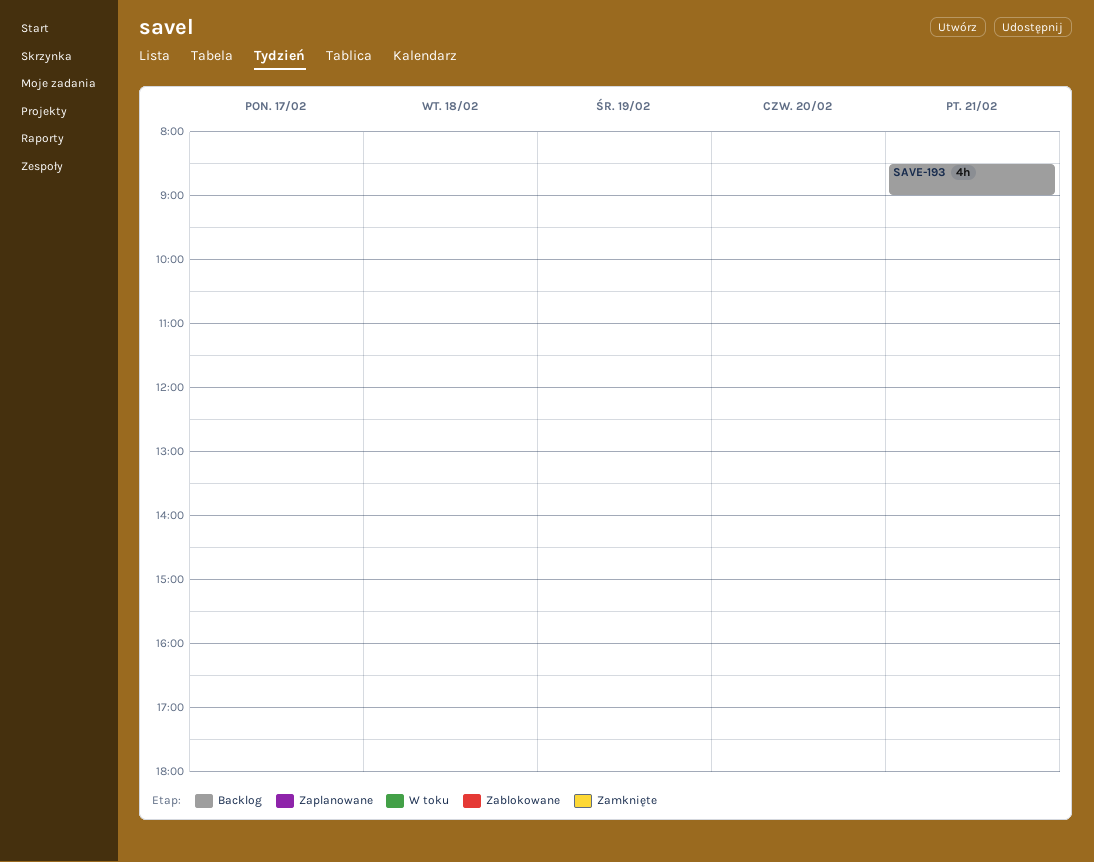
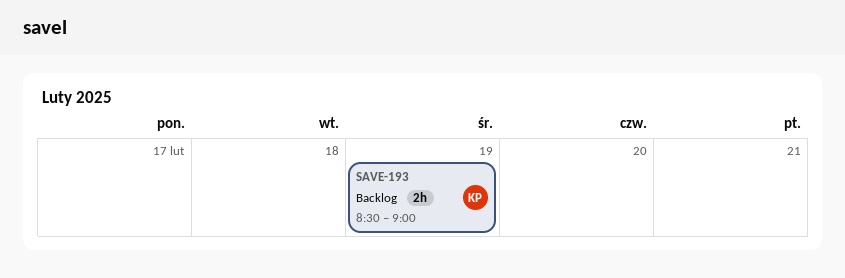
SAVE-193, estimate: 4h -> 2h
SAVE-193, day: Feb 21 -> Feb 19

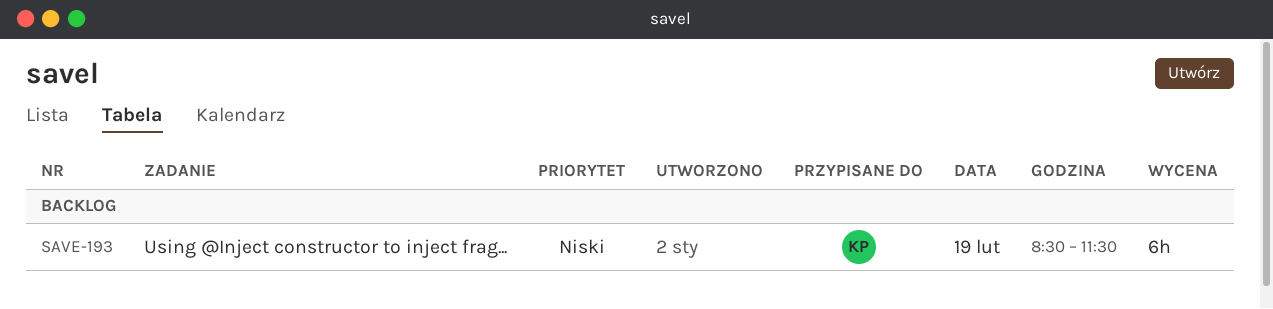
SAVE-193, estimate: 2h -> 6h
SAVE-193, ends: 09:00 -> 11:30

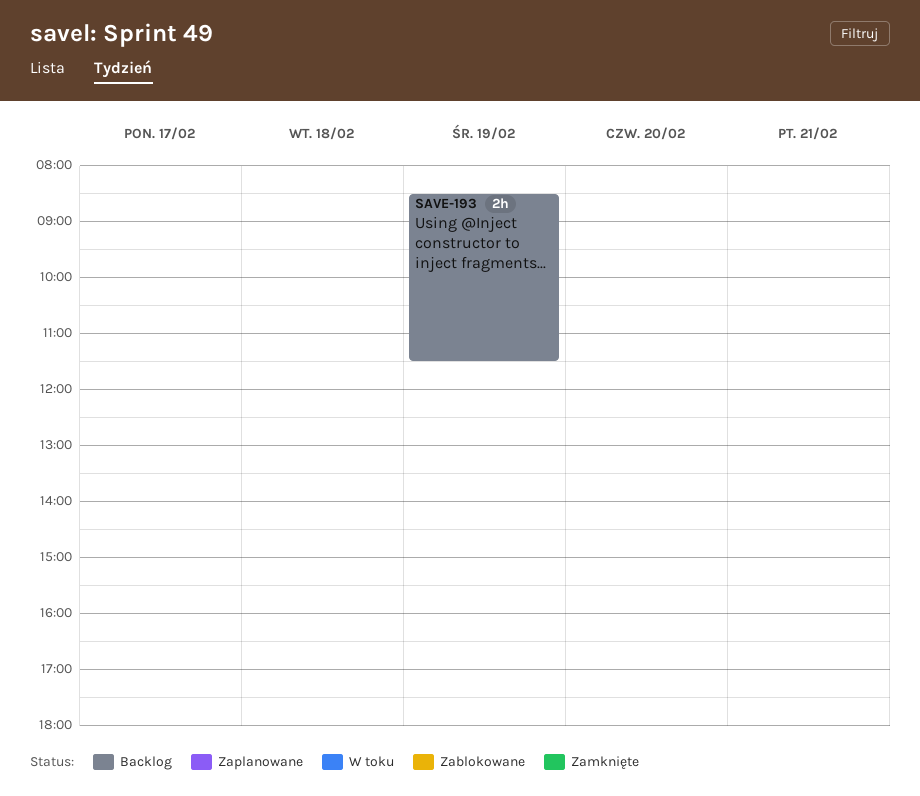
SAVE-193, estimate: 6h -> 2h

